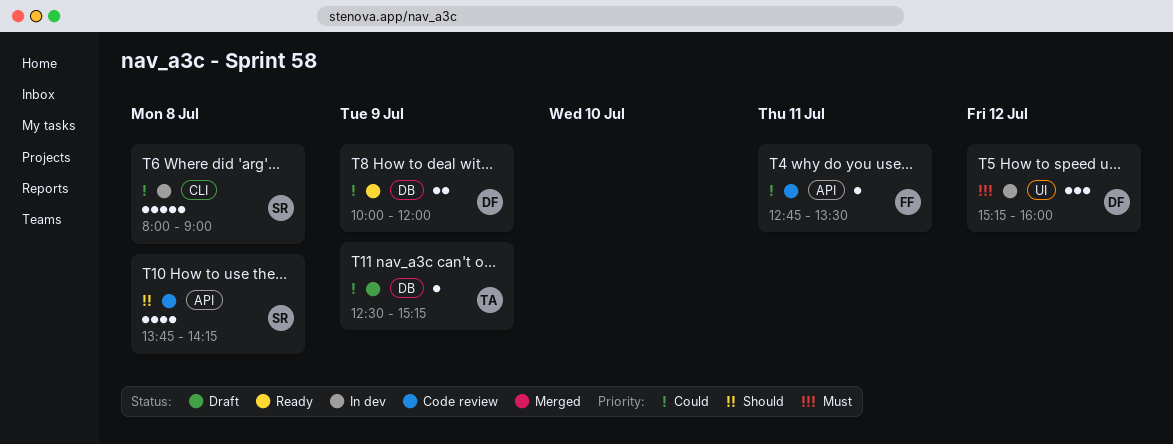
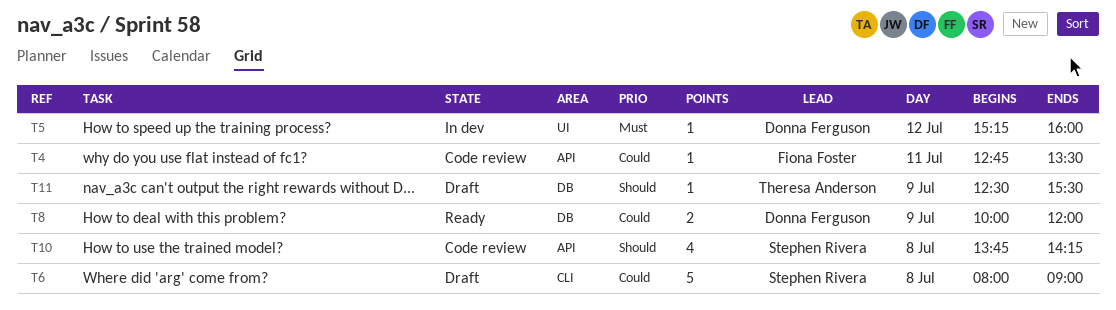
T5, estimate: 3 -> 1
T6, status: In dev -> Draft
T11, priority: Could -> Should
T11, ends: 15:15 -> 15:30

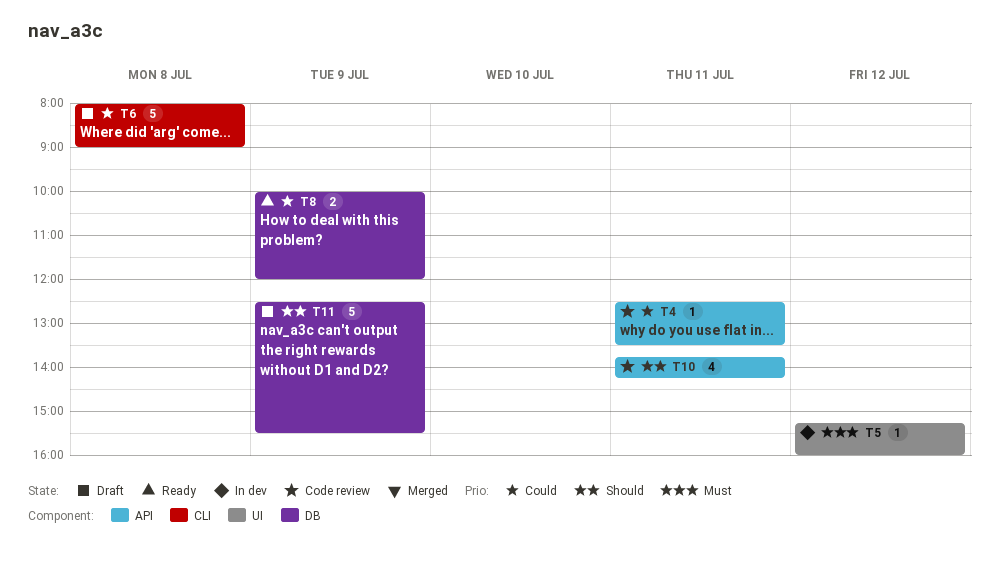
T4, begins: 12:45 -> 12:30
T10, day: Jul 8 -> Jul 11
T11, estimate: 1 -> 5

